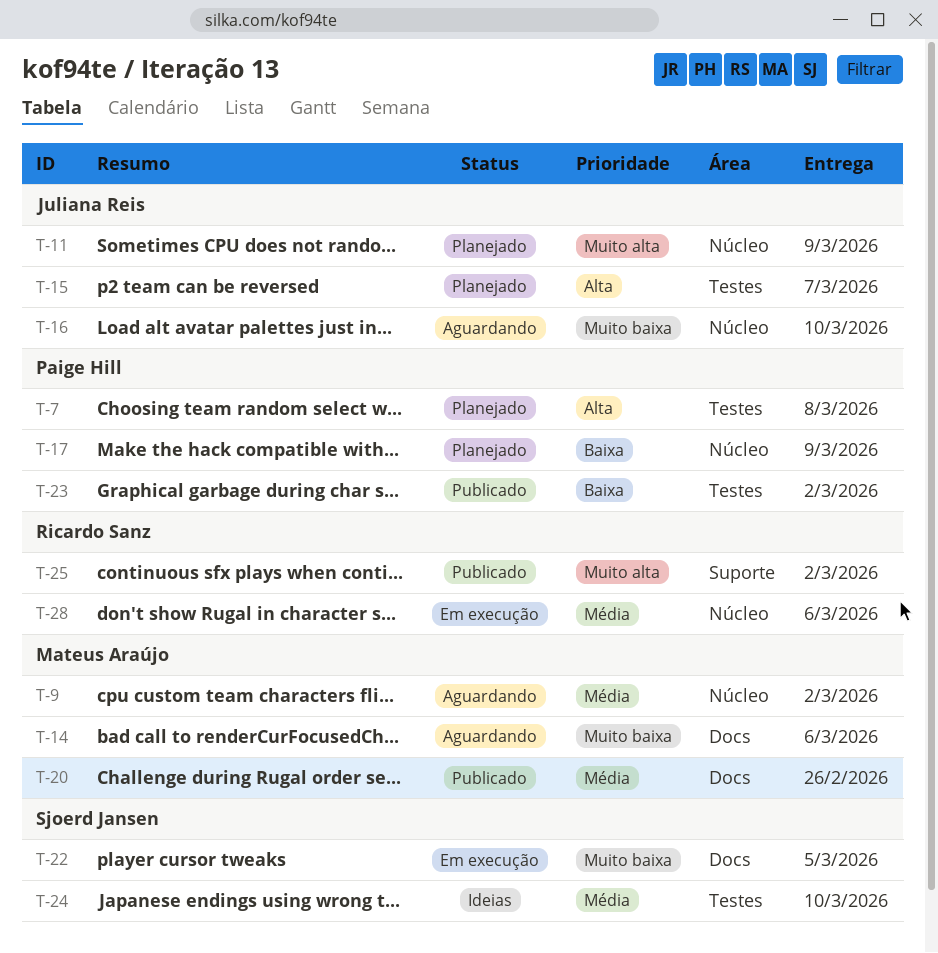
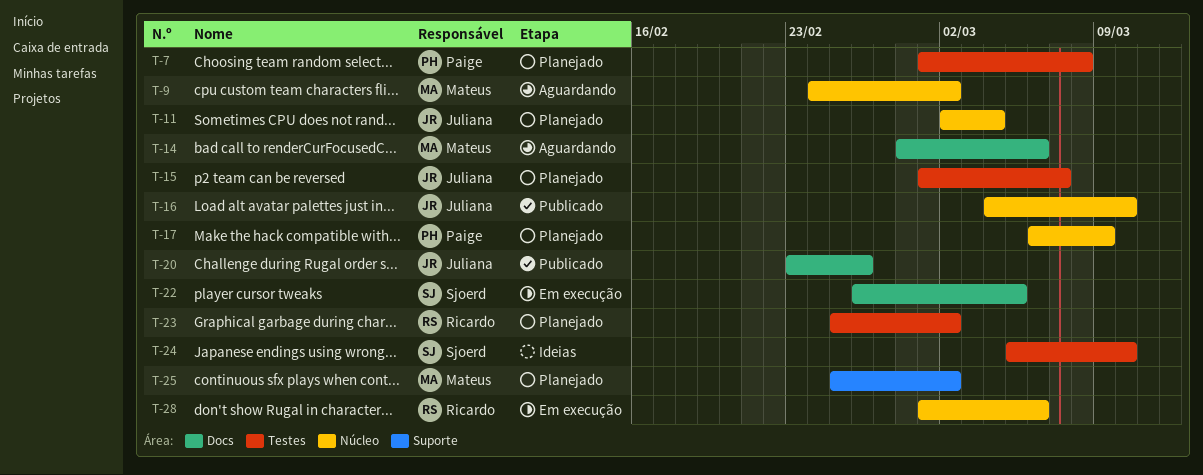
T-11, due: Mar 9 -> Mar 4
T-16, status: Aguardando -> Publicado
T-20, owner: Mateus Araújo -> Juliana Reis
T-23, status: Publicado -> Planejado
T-23, owner: Paige Hill -> Ricardo Sanz
T-25, status: Publicado -> Planejado
T-25, owner: Ricardo Sanz -> Mateus Araújo

